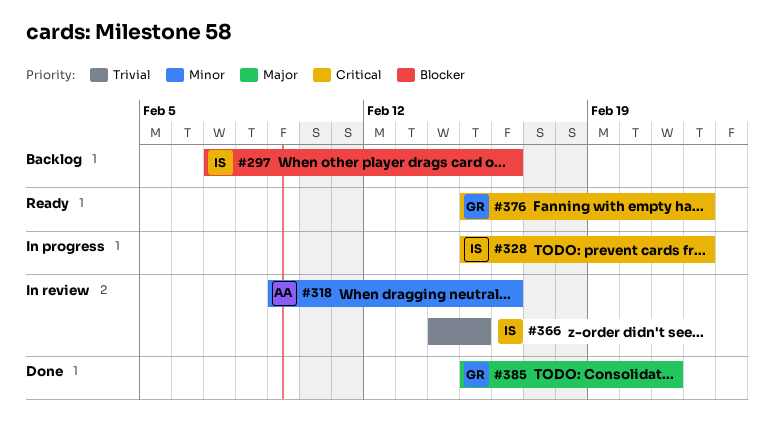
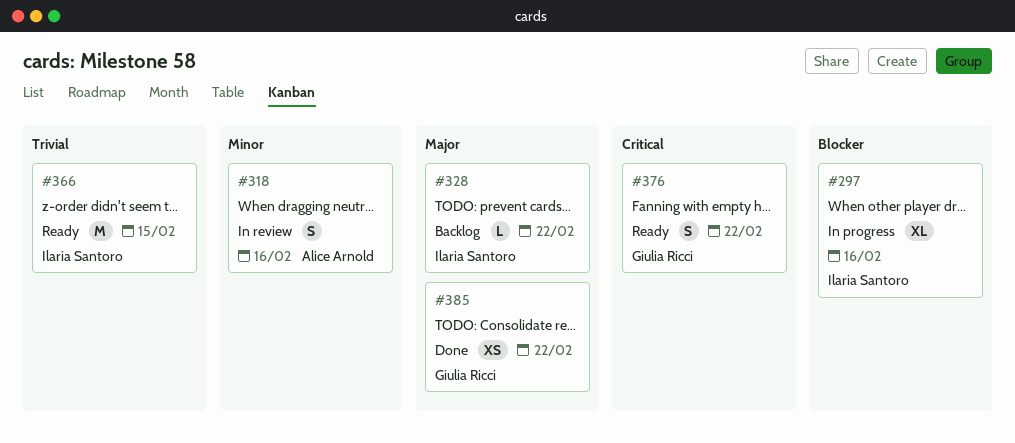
#297, status: Backlog -> In progress
#328, status: In progress -> Backlog
#328, priority: Critical -> Major
#366, status: In review -> Ready
#385, due: Feb 21 -> Feb 22

